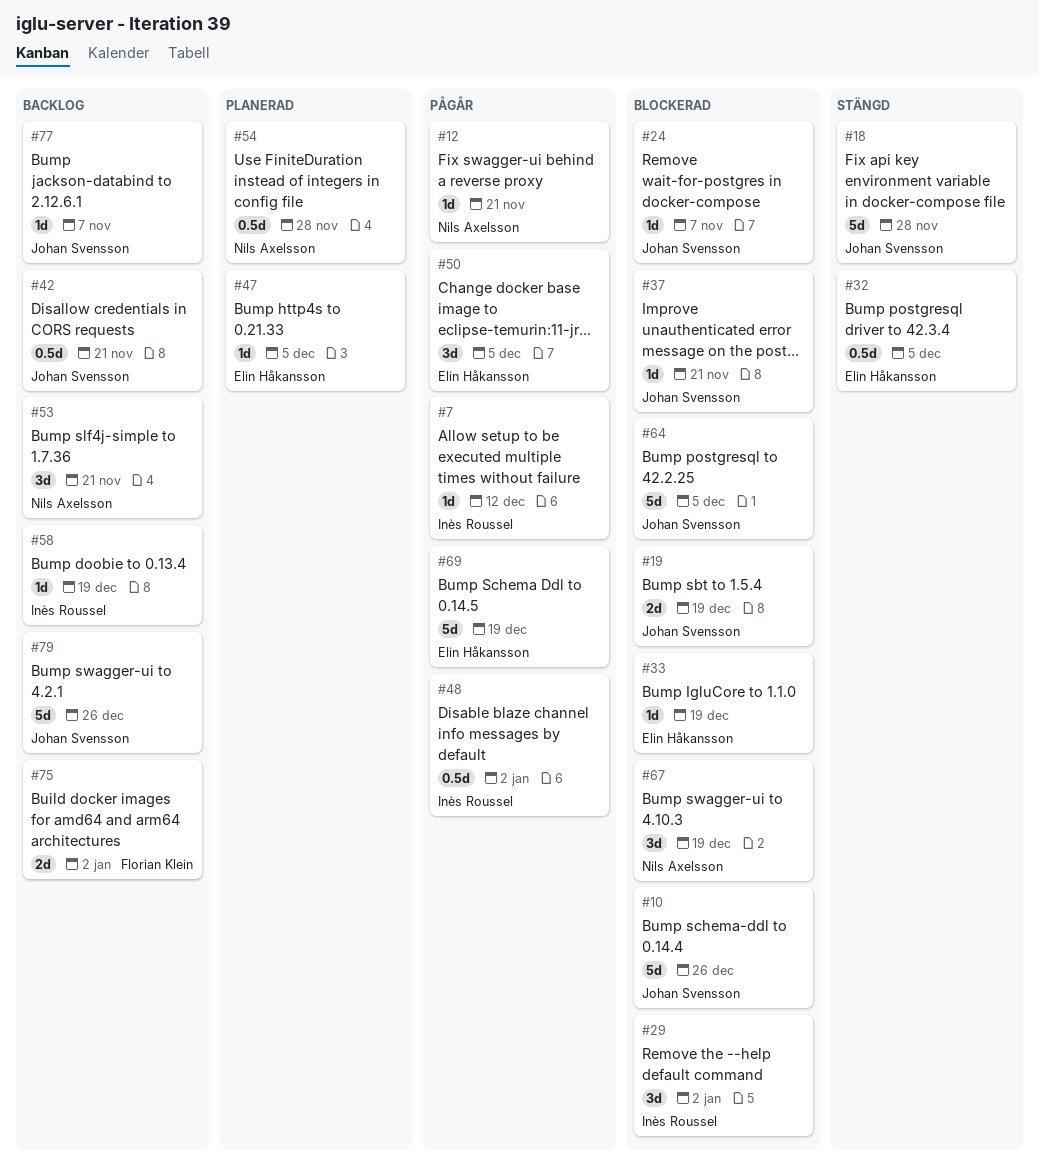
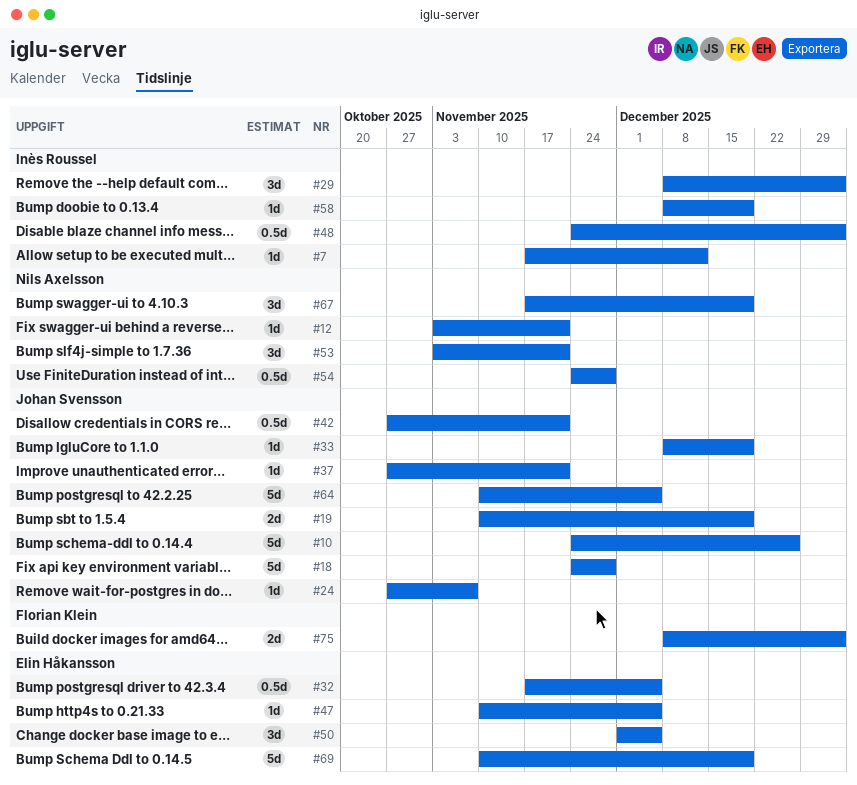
#33, owner: Elin Håkansson -> Johan Svensson
#77: present -> none
#79: present -> none

